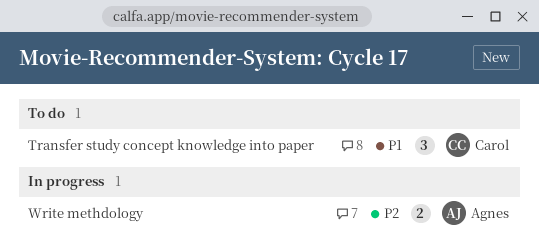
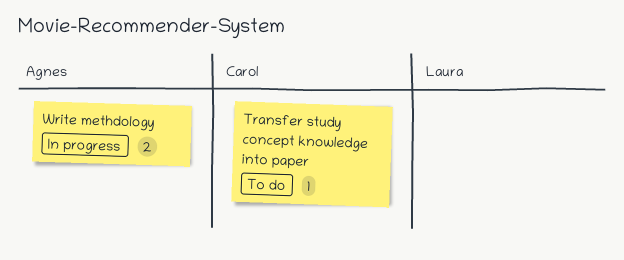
Transfer study concept knowledge into paper, estimate: 3 -> 1

